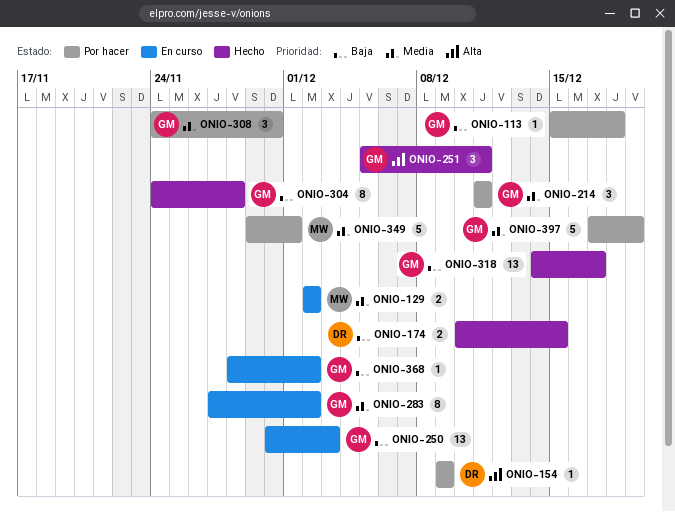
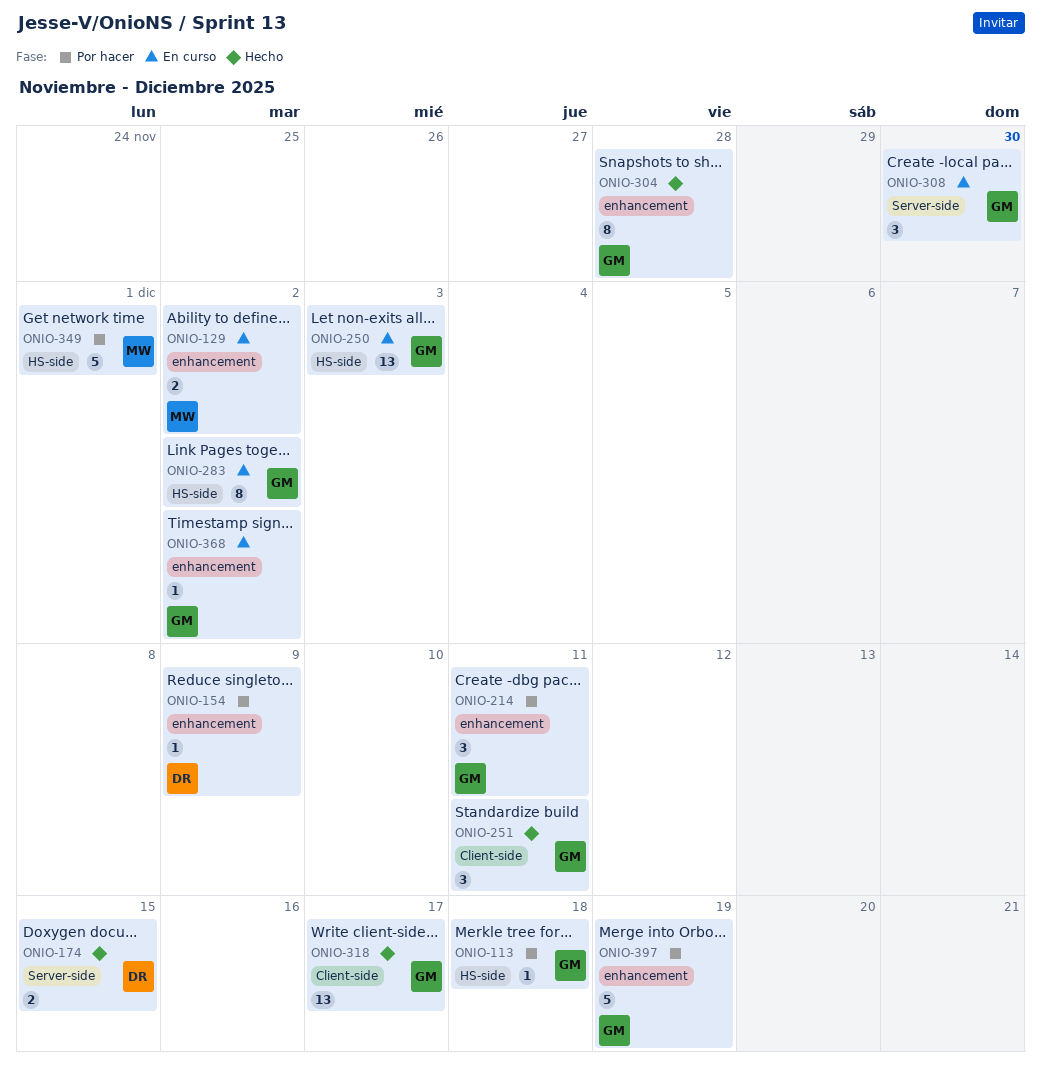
ONIO-308, status: Por hacer -> En curso

